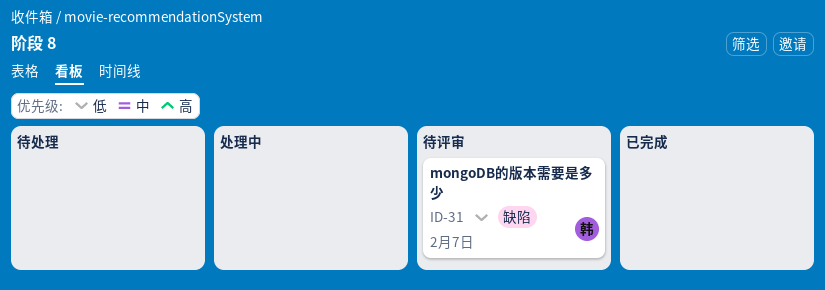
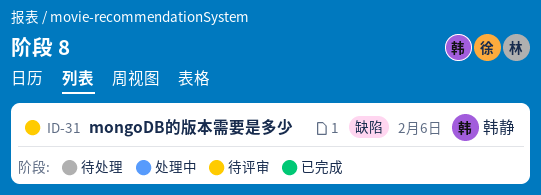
ID-31, due: Feb 7 -> Feb 6

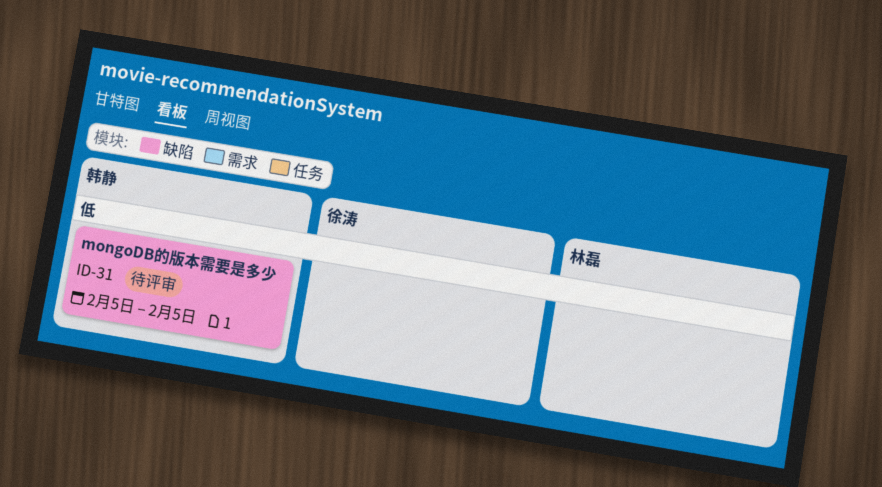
ID-31, due: Feb 6 -> Feb 5

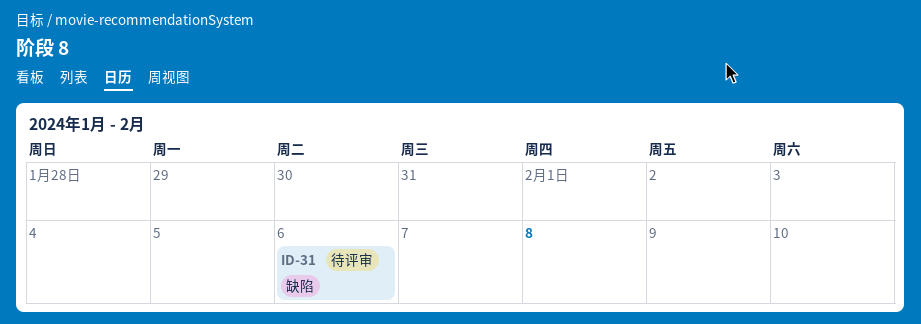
ID-31, due: Feb 5 -> Feb 6

